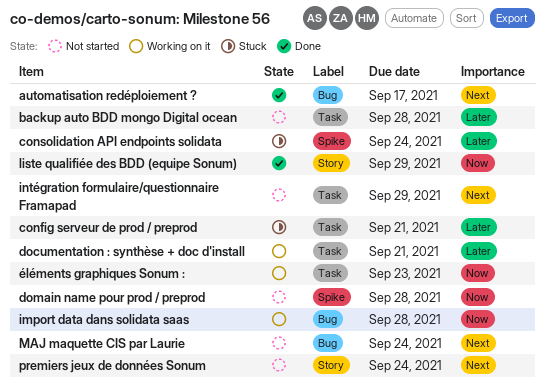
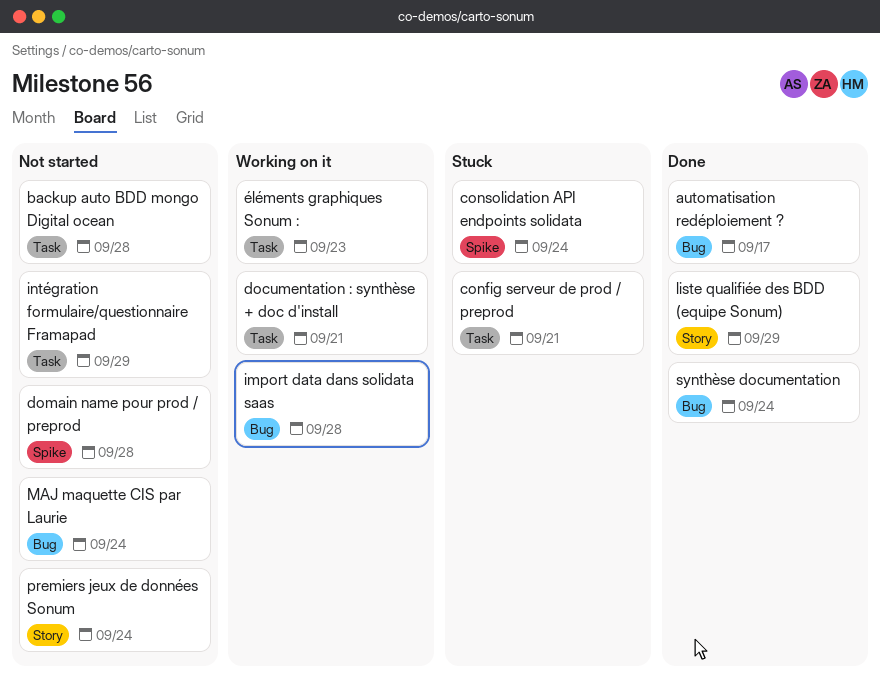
synthèse documentation: none -> present

